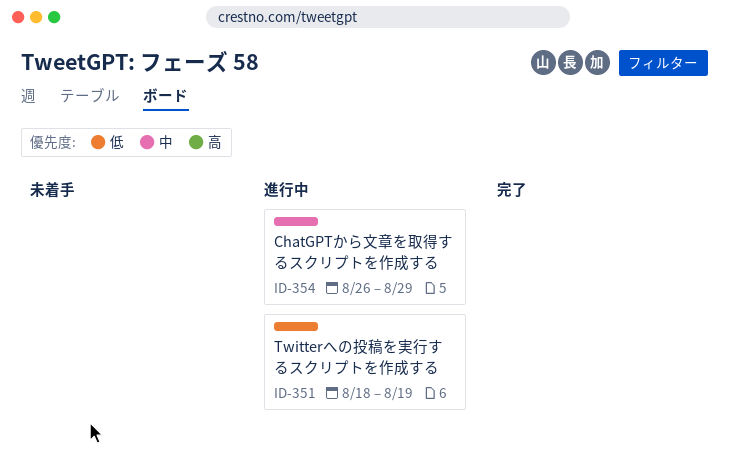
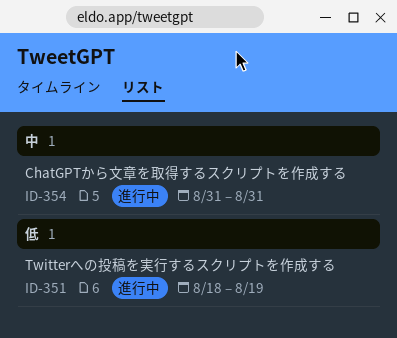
ID-354, start: Aug 26 -> Aug 31
ID-354, due: Aug 29 -> Aug 31

